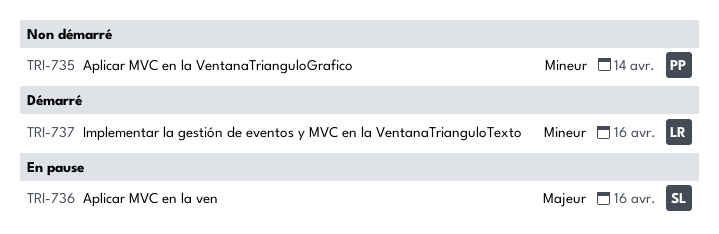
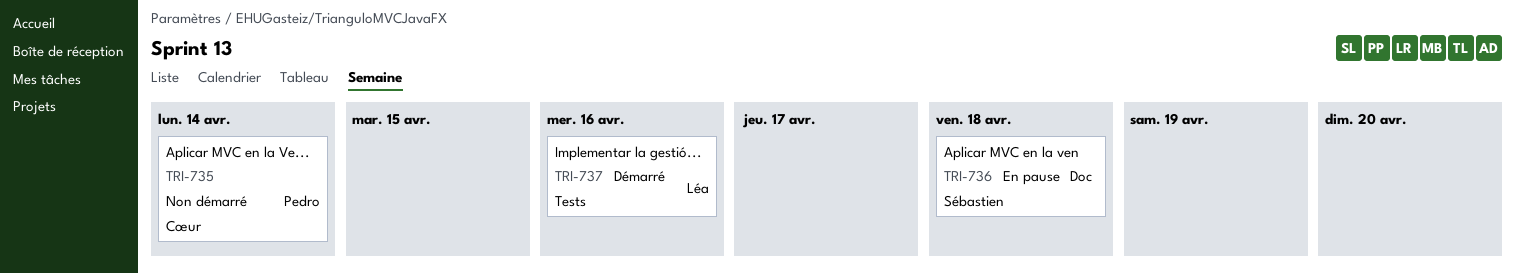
TRI-736, due: Apr 16 -> Apr 18

